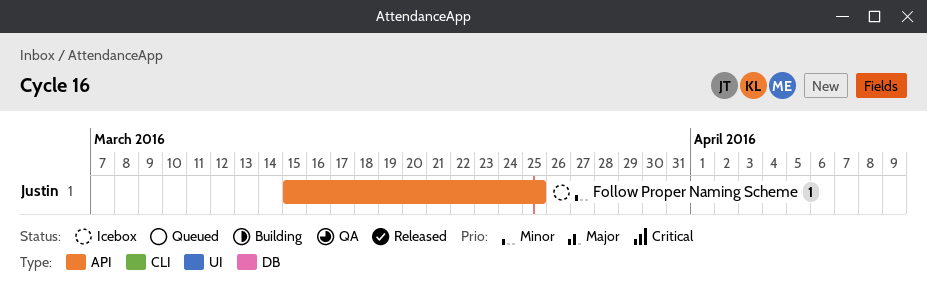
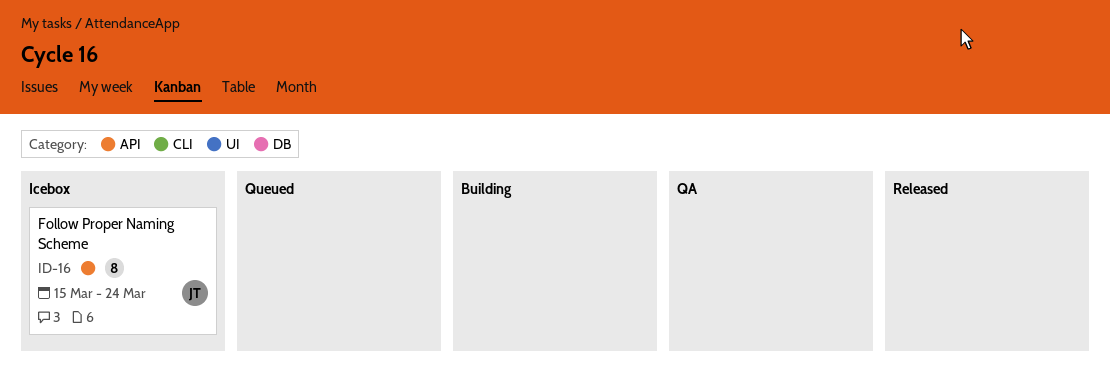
Follow Proper Naming Scheme, estimate: 1 -> 8
Follow Proper Naming Scheme, due: Mar 25 -> Mar 24

